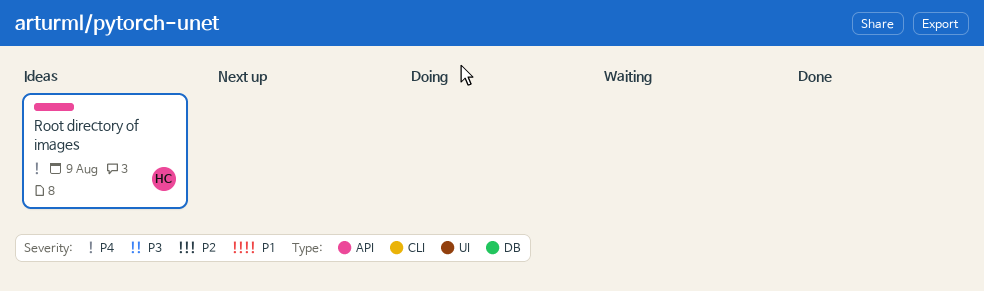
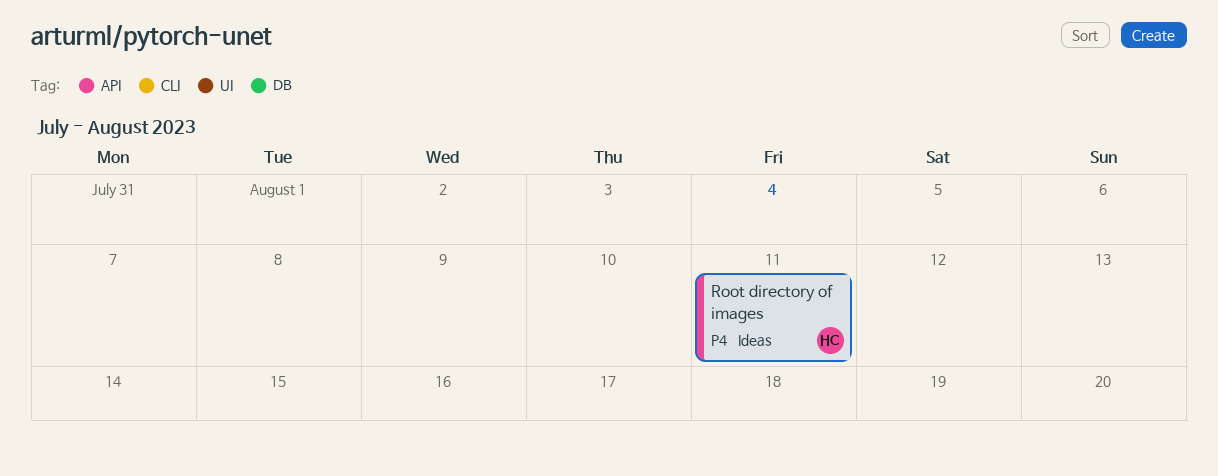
Root directory of images, due: Aug 9 -> Aug 11

